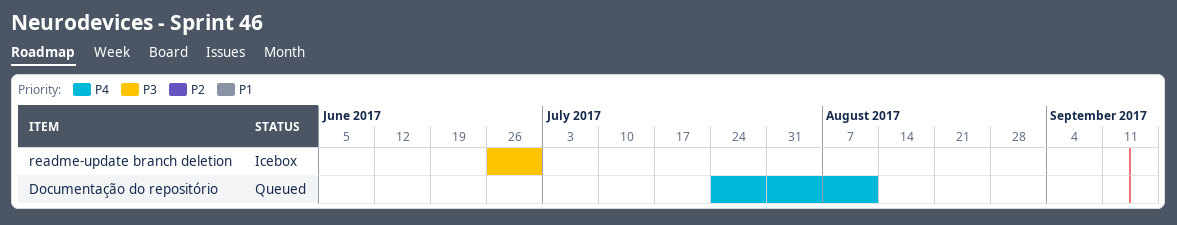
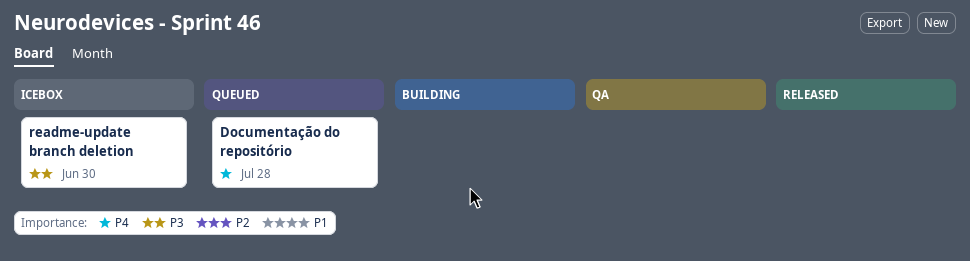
Documentação do repositório, due: Aug 11 -> Jul 28

